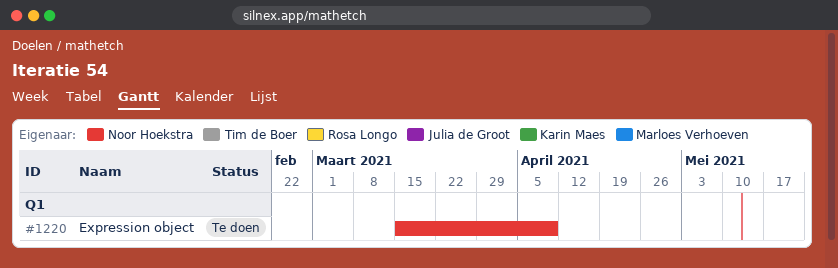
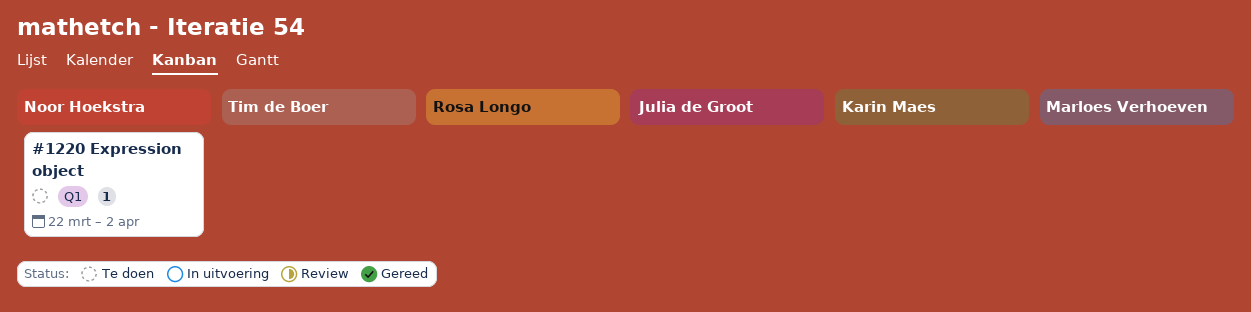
#1220, start: Mar 15 -> Mar 22
#1220, due: Apr 9 -> Apr 2

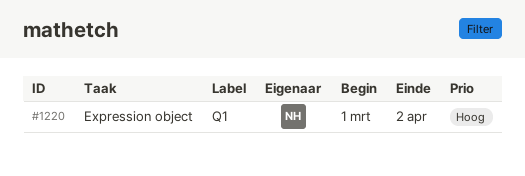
#1220, start: Mar 22 -> Mar 1

